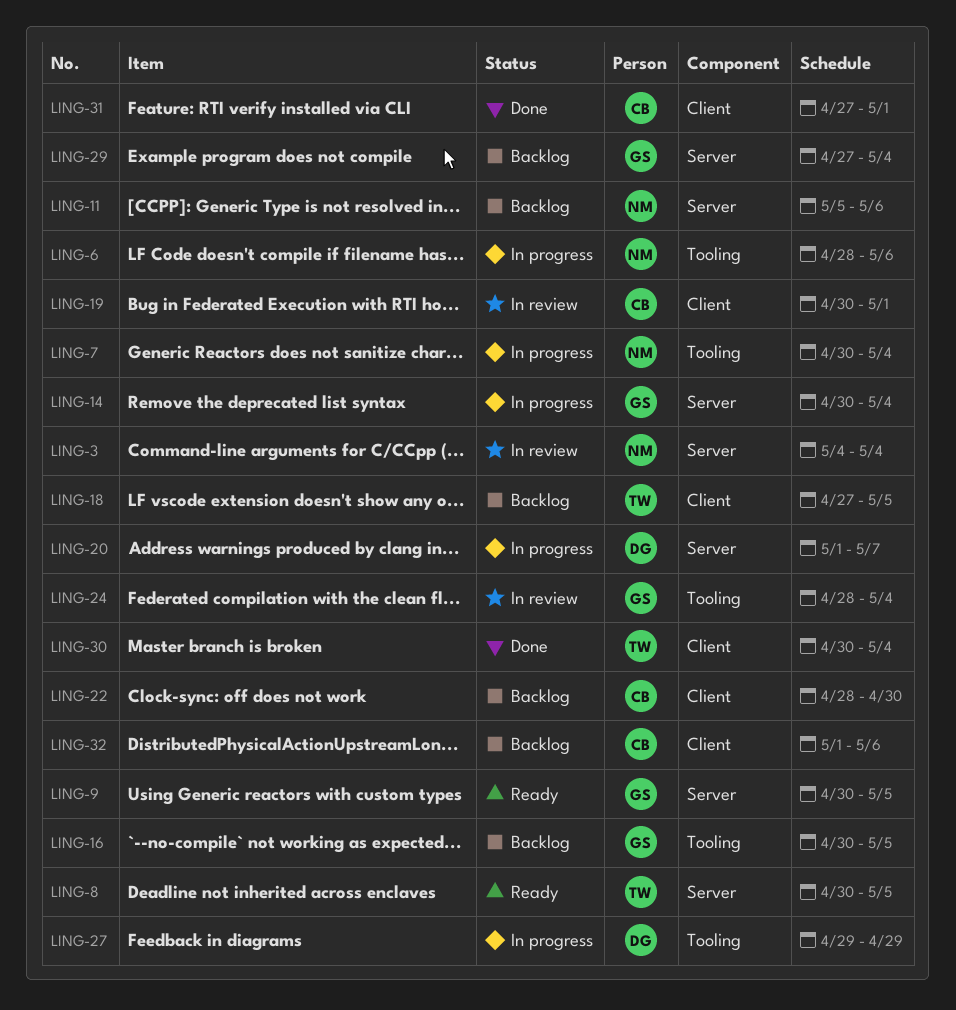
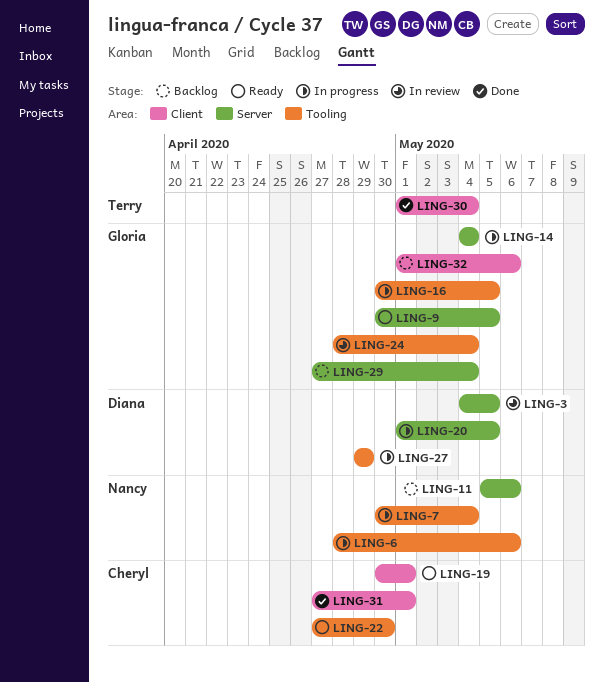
LING-3, owner: Nancy -> Diana
LING-3, due: May 4 -> May 5
LING-8: present -> none
LING-14, start: Apr 30 -> May 4
LING-16, status: Backlog -> In progress
LING-18: present -> none
LING-19, status: In review -> Ready
LING-20, due: May 7 -> May 5
LING-22, status: Backlog -> Ready
LING-22, label: Client -> Tooling
LING-22, start: Apr 28 -> Apr 27
LING-30, start: Apr 30 -> May 1
LING-32, owner: Cheryl -> Gloria

